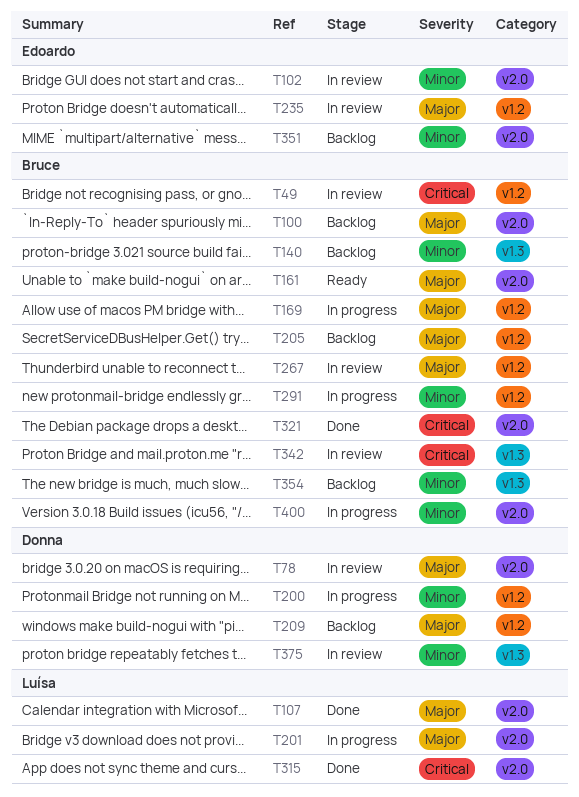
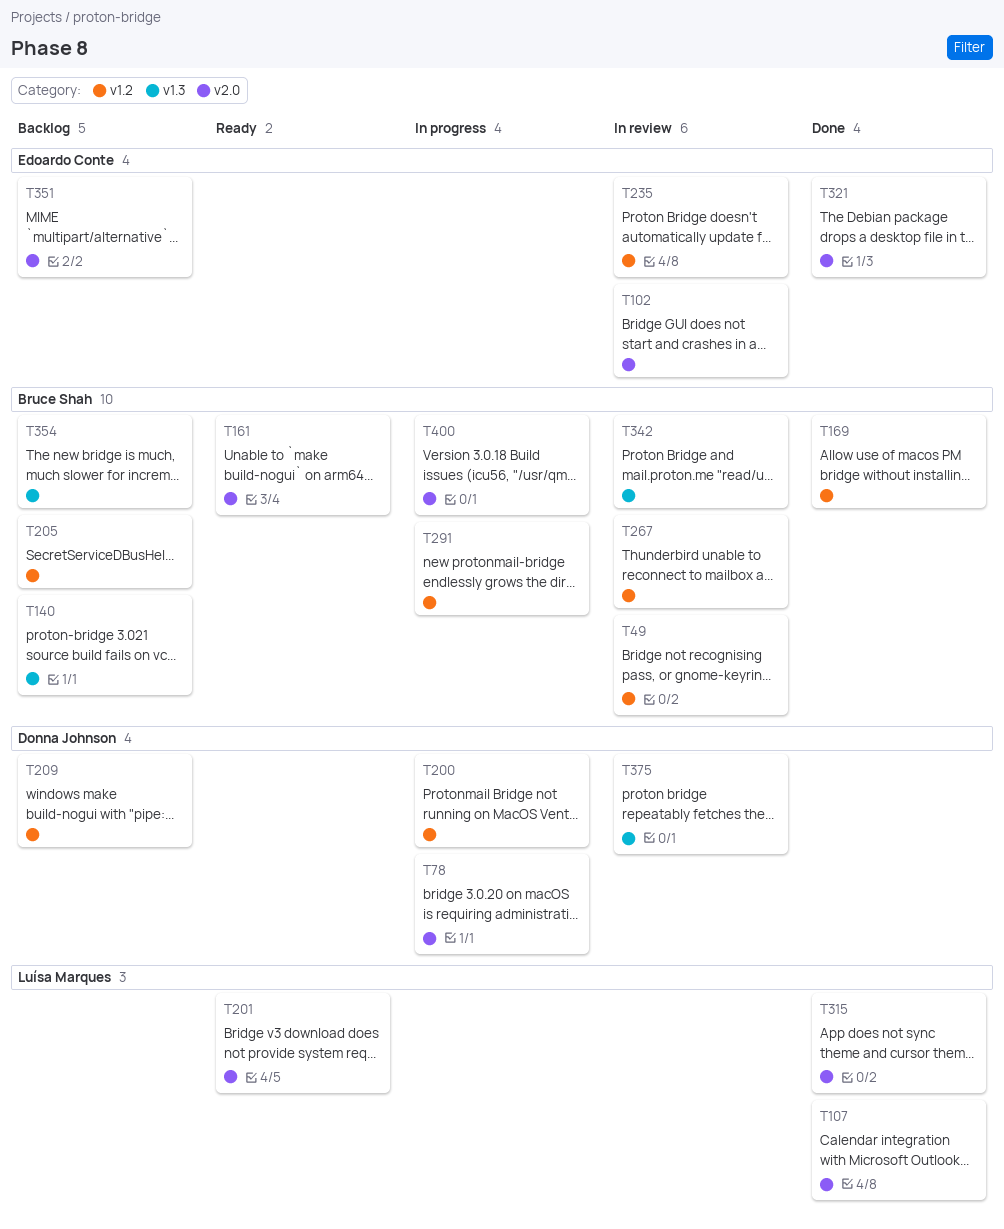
T78, status: In review -> In progress
T100: present -> none
T169, status: In progress -> Done
T201, status: In progress -> Ready
T321, owner: Bruce Shah -> Edoardo Conte

